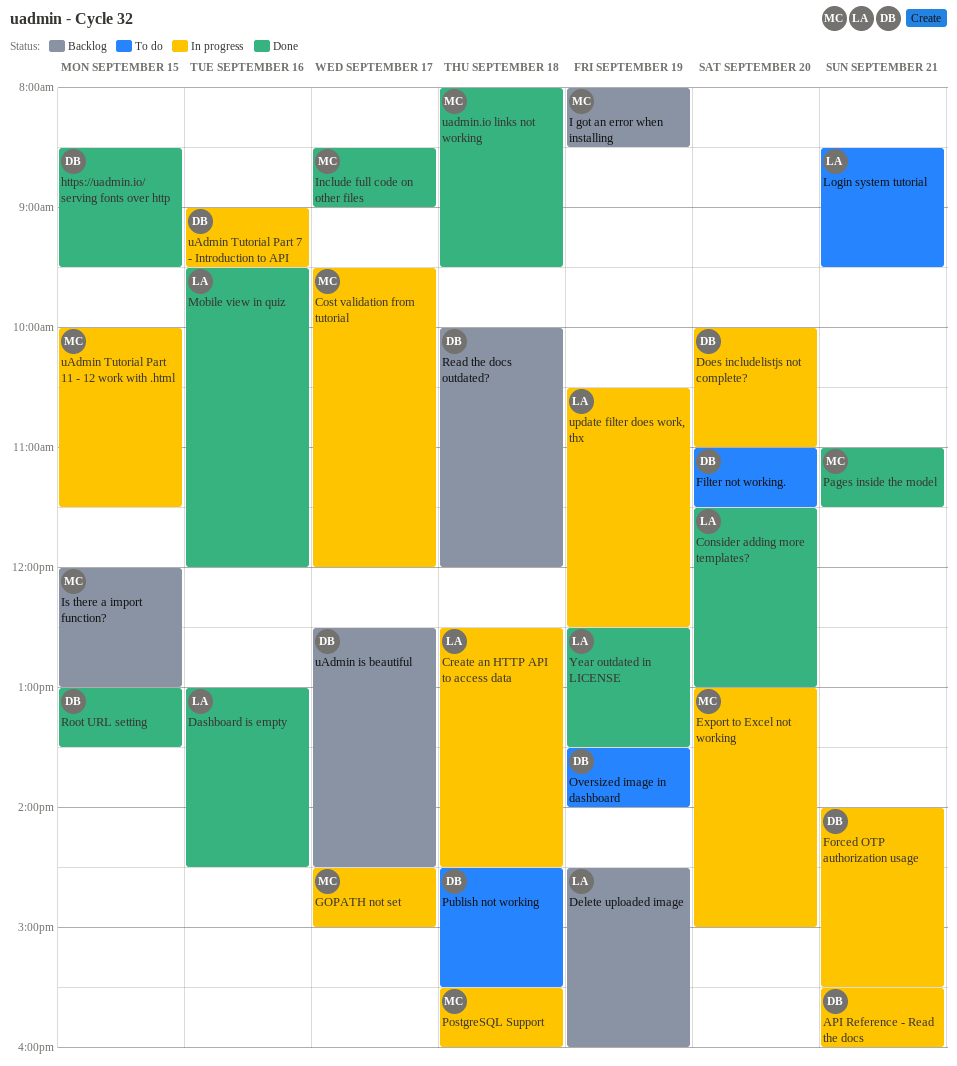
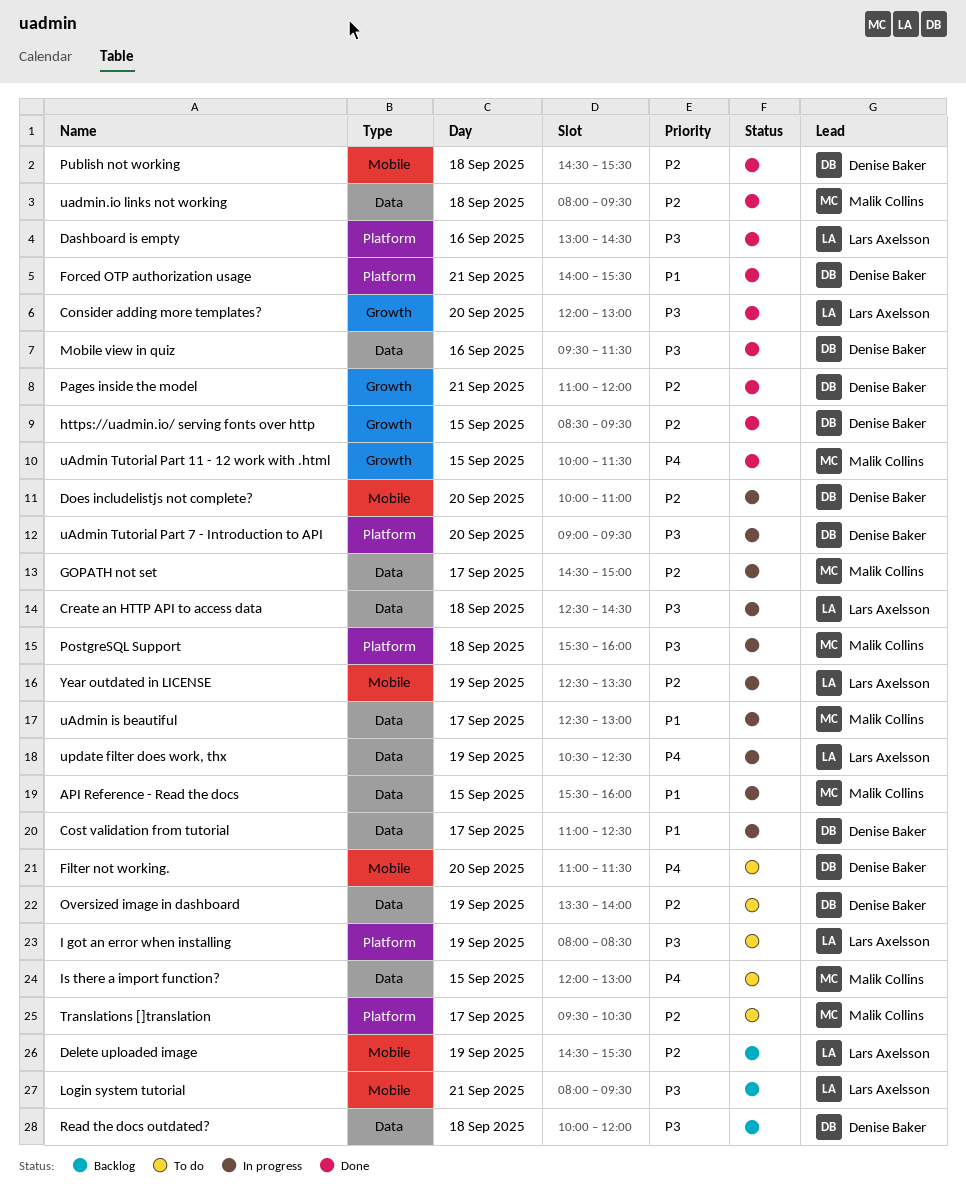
API Reference - Read the docs, owner: Denise Baker -> Malik Collins
API Reference - Read the docs, day: Sep 21 -> Sep 15
Consider adding more templates?, begins: 11:30 -> 12:00
Cost validation from tutorial, owner: Malik Collins -> Denise Baker
Cost validation from tutorial, begins: 09:30 -> 11:00
Cost validation from tutorial, ends: 12:00 -> 12:30
Delete uploaded image, ends: 16:00 -> 15:30
Export to Excel not working: present -> none
Forced OTP authorization usage, status: In progress -> Done
I got an error when installing, status: Backlog -> To do
I got an error when installing, owner: Malik Collins -> Lars Axelsson
Include full code on other files: present -> none
Is there a import function?, status: Backlog -> To do
Login system tutorial, status: To do -> Backlog
Login system tutorial, begins: 08:30 -> 08:00
Mobile view in quiz, owner: Lars Axelsson -> Denise Baker
Mobile view in quiz, ends: 12:00 -> 11:30
Pages inside the model, owner: Malik Collins -> Denise Baker
Pages inside the model, ends: 11:30 -> 12:00
Publish not working, status: To do -> Done
Root URL setting: present -> none
Translations []translation: none -> present
uAdmin is beautiful, status: Backlog -> In progress
uAdmin is beautiful, owner: Denise Baker -> Malik Collins
uAdmin is beautiful, ends: 14:30 -> 13:00
uAdmin Tutorial Part 11 - 12 work with .html, status: In progress -> Done
uAdmin Tutorial Part 7 - Introduction to API, day: Sep 16 -> Sep 20
Year outdated in LICENSE, status: Done -> In progress

